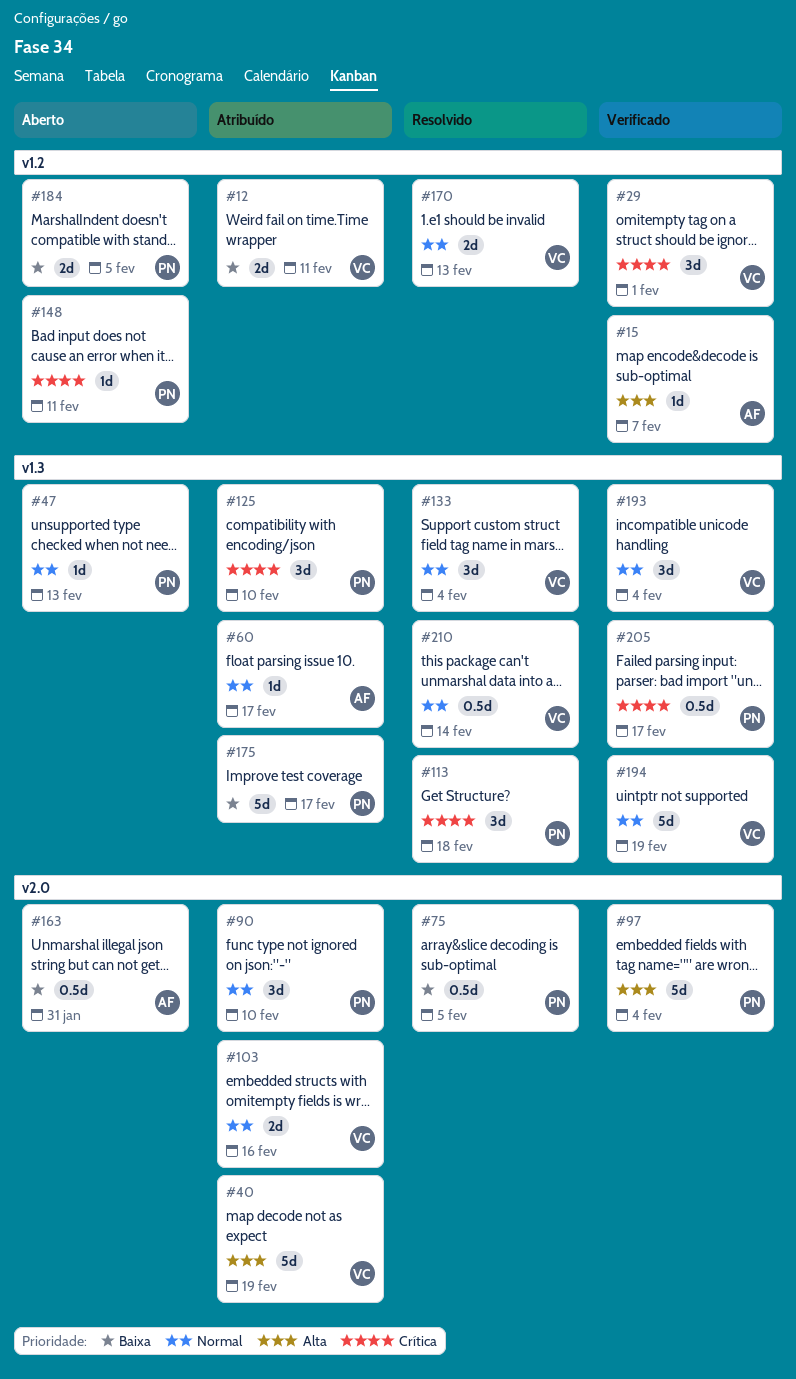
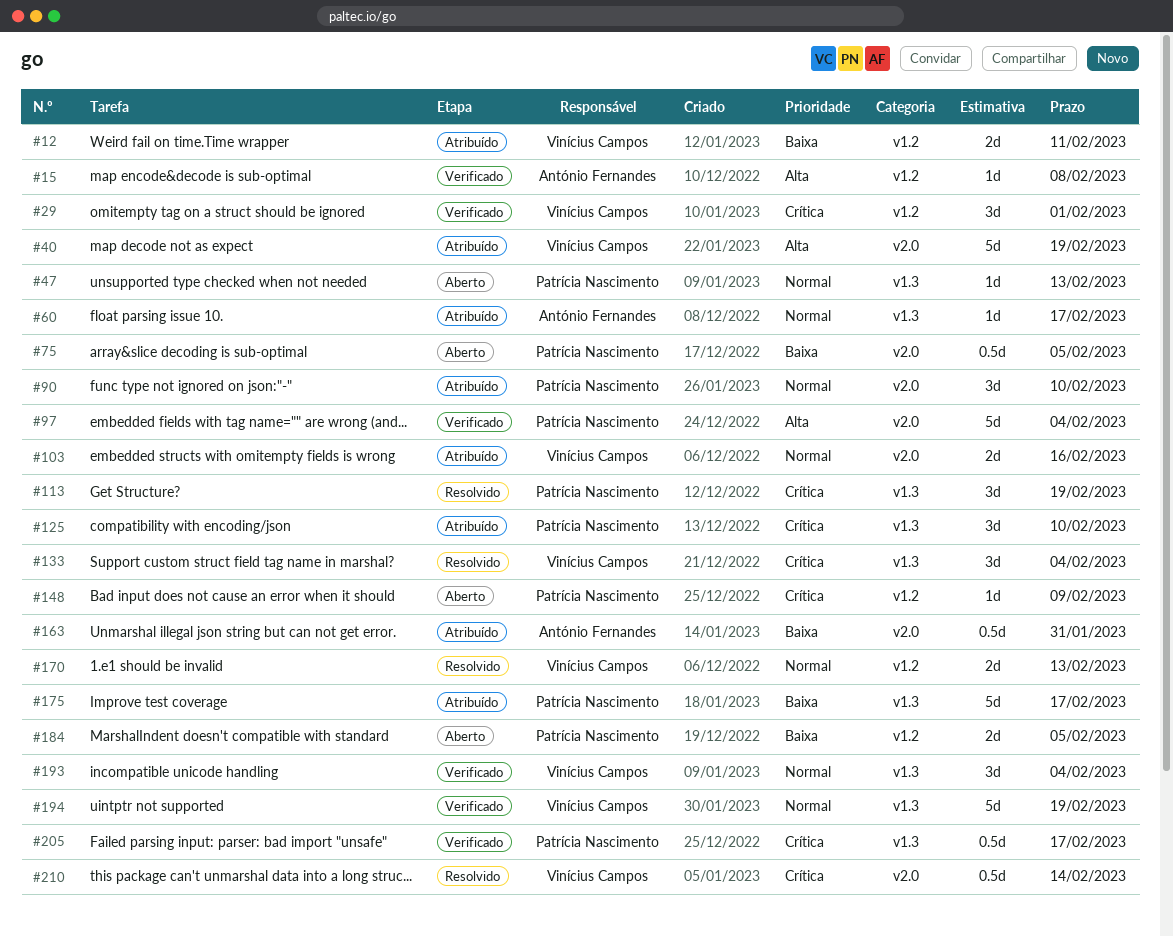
#15, due: Feb 7 -> Feb 8
#75, status: Resolvido -> Aberto
#113, due: Feb 18 -> Feb 19
#133, priority: Normal -> Crítica
#148, due: Feb 11 -> Feb 9
#163, status: Aberto -> Atribuído
#210, priority: Normal -> Crítica
#210, label: v1.3 -> v2.0

